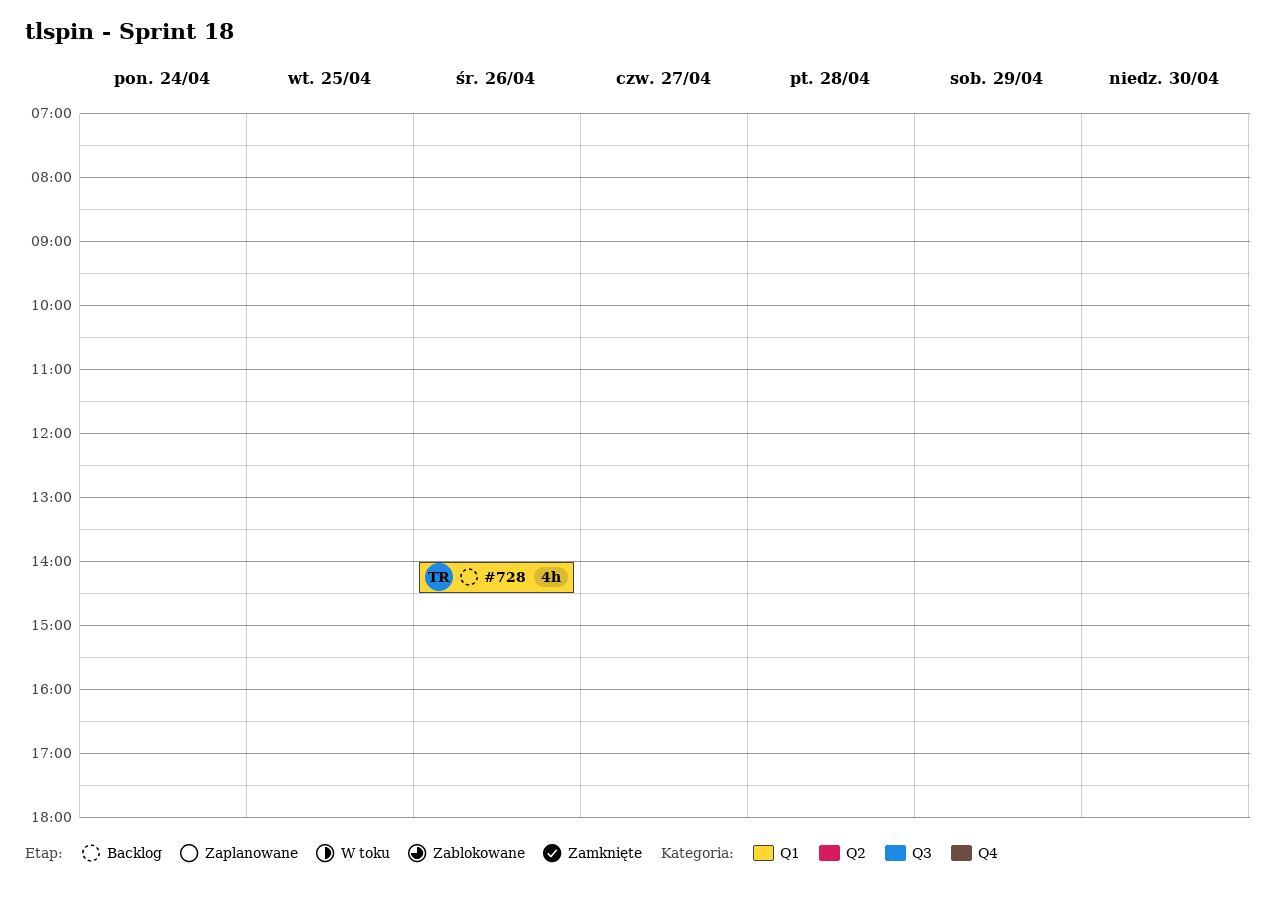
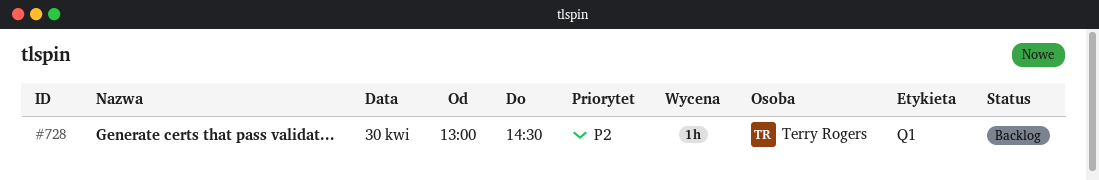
#728, estimate: 4h -> 1h
#728, day: Apr 26 -> Apr 30
#728, begins: 14:00 -> 13:00

